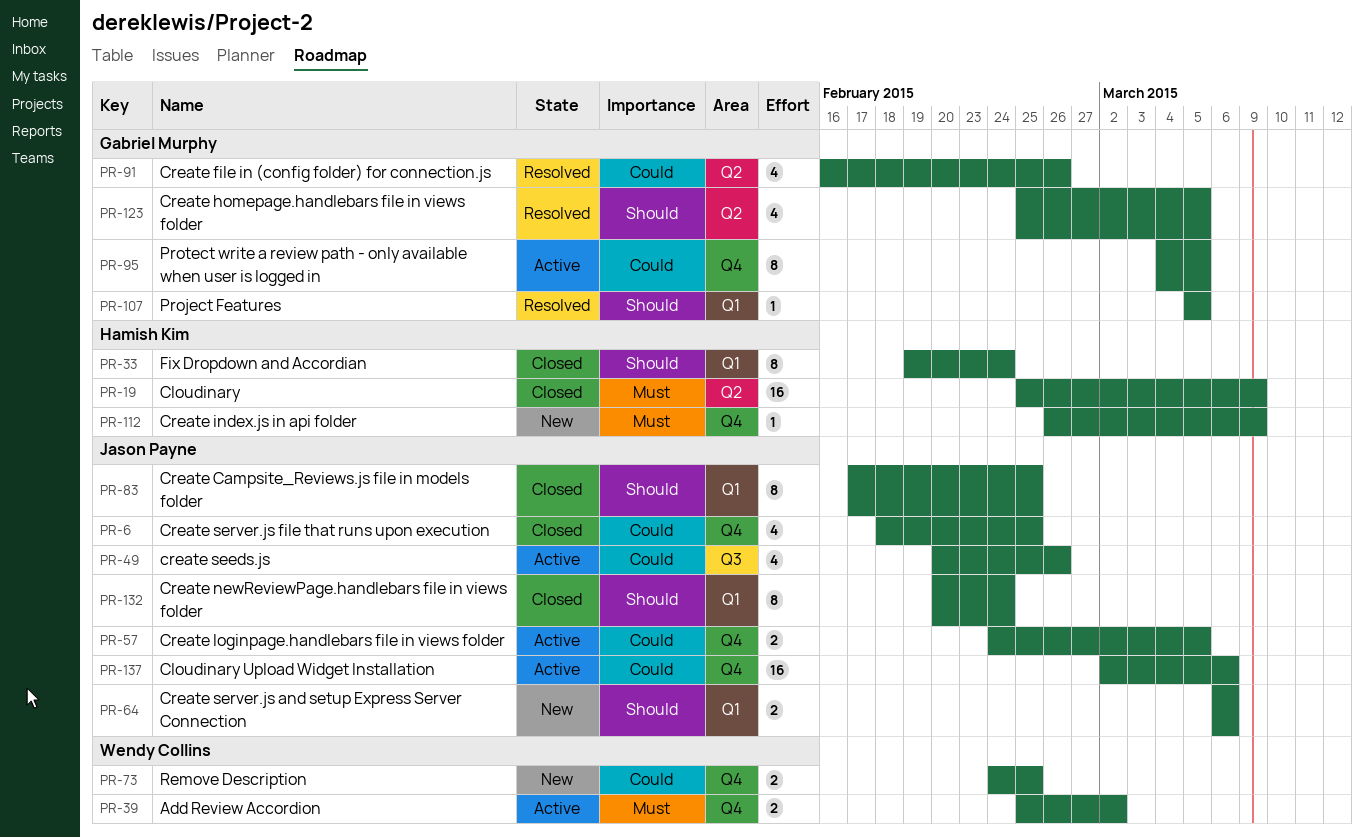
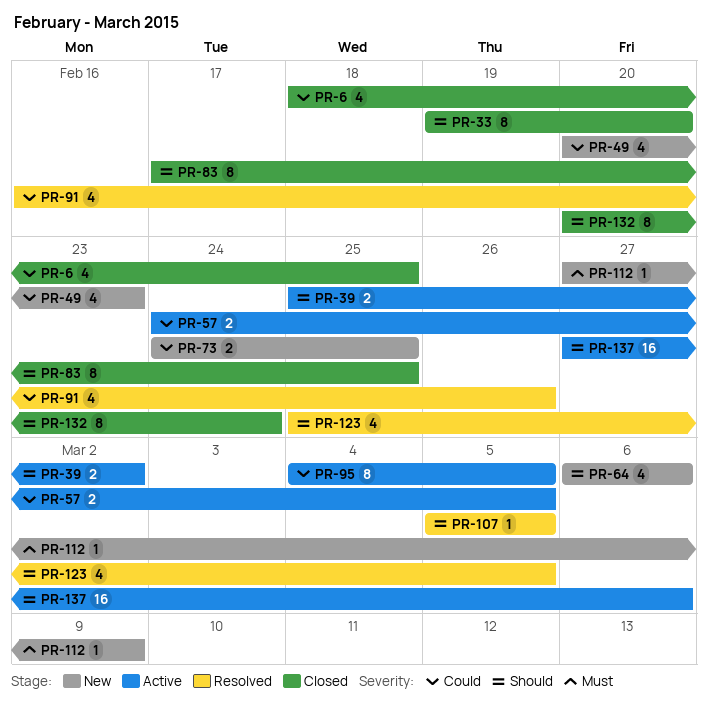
PR-19: present -> none
PR-33, due: Feb 24 -> Feb 20
PR-39, priority: Must -> Should
PR-49, status: Active -> New
PR-49, due: Feb 26 -> Feb 23
PR-64, estimate: 2 -> 4
PR-112, start: Feb 26 -> Feb 27
PR-137, priority: Could -> Should
PR-137, start: Mar 2 -> Feb 27

